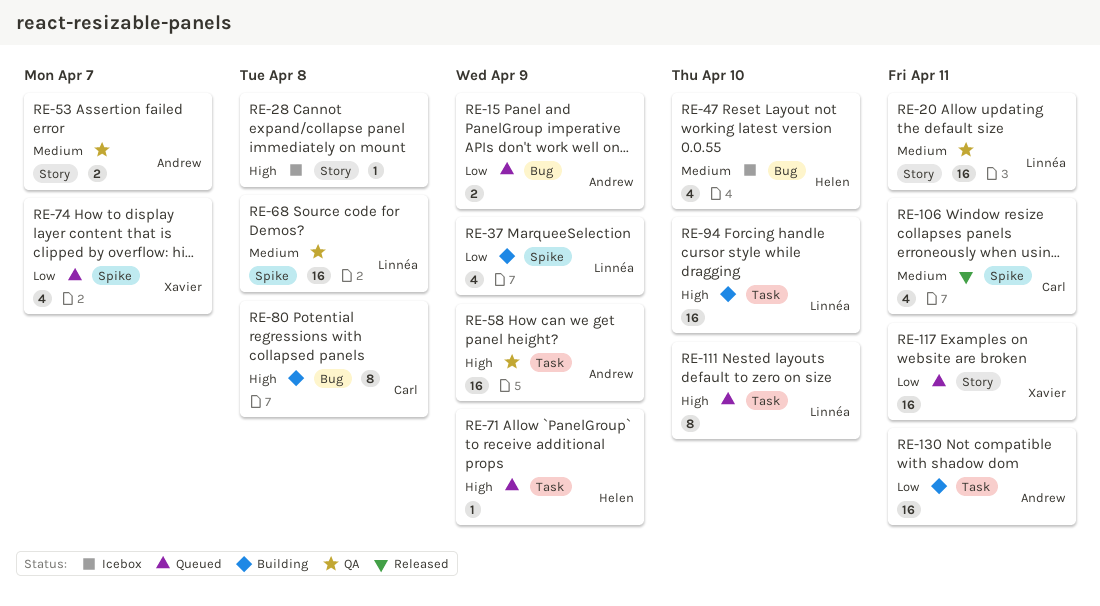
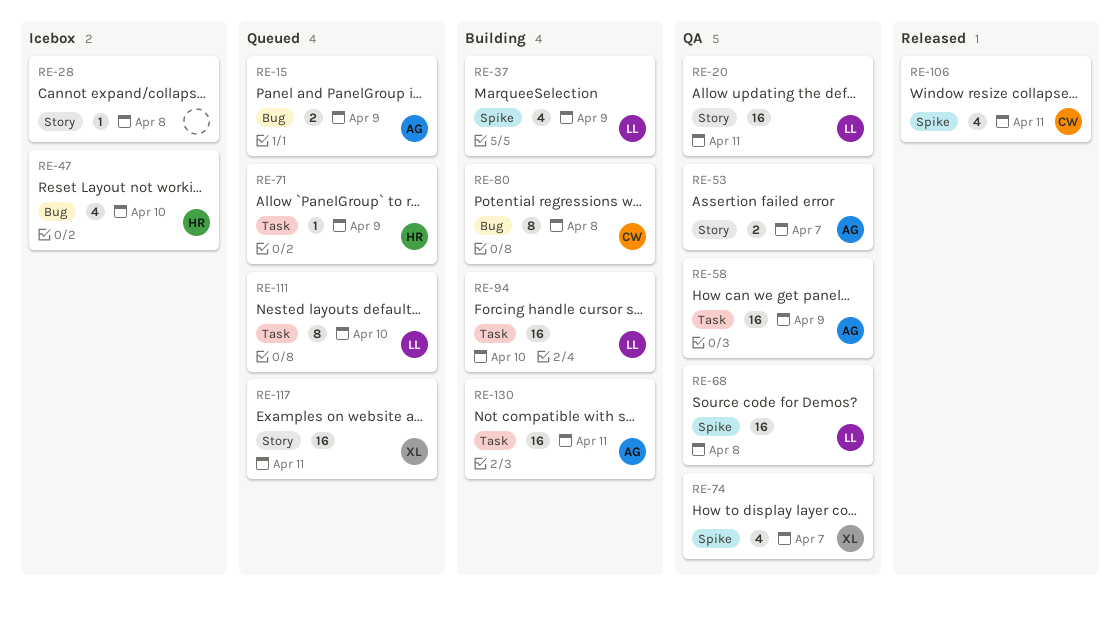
RE-74, status: Queued -> QA

